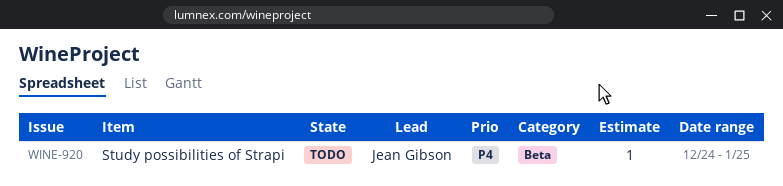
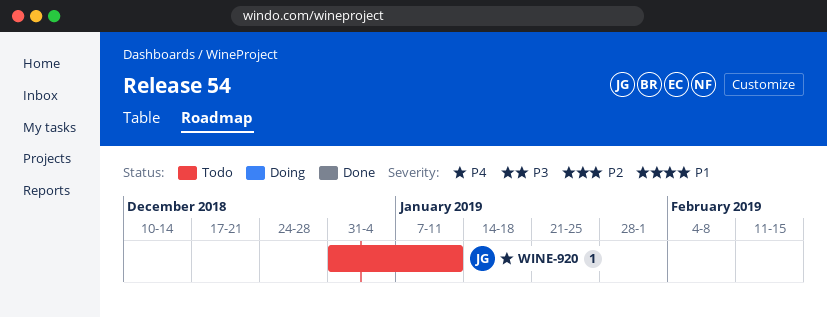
WINE-920, start: Dec 24 -> Dec 31
WINE-920, due: Jan 25 -> Jan 11

